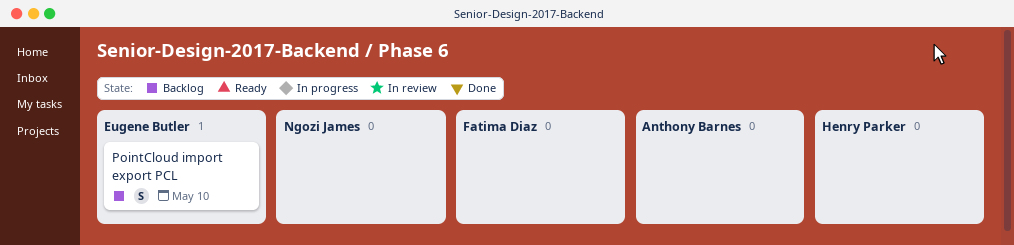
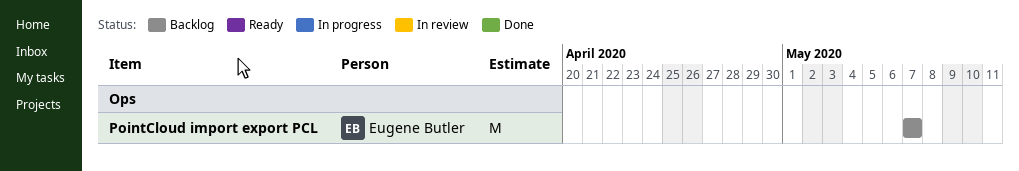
PointCloud import export PCL, estimate: S -> M
PointCloud import export PCL, due: May 10 -> May 7

